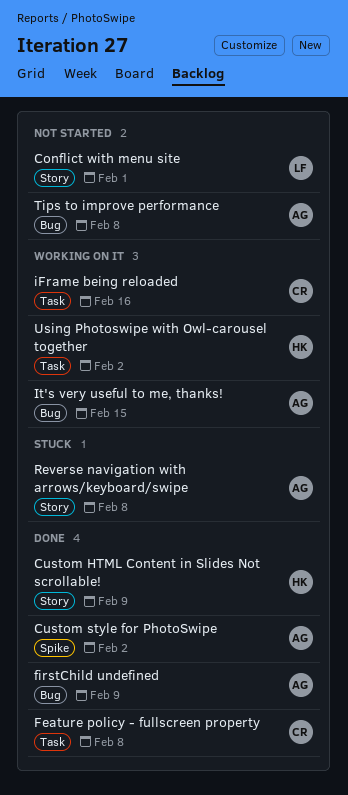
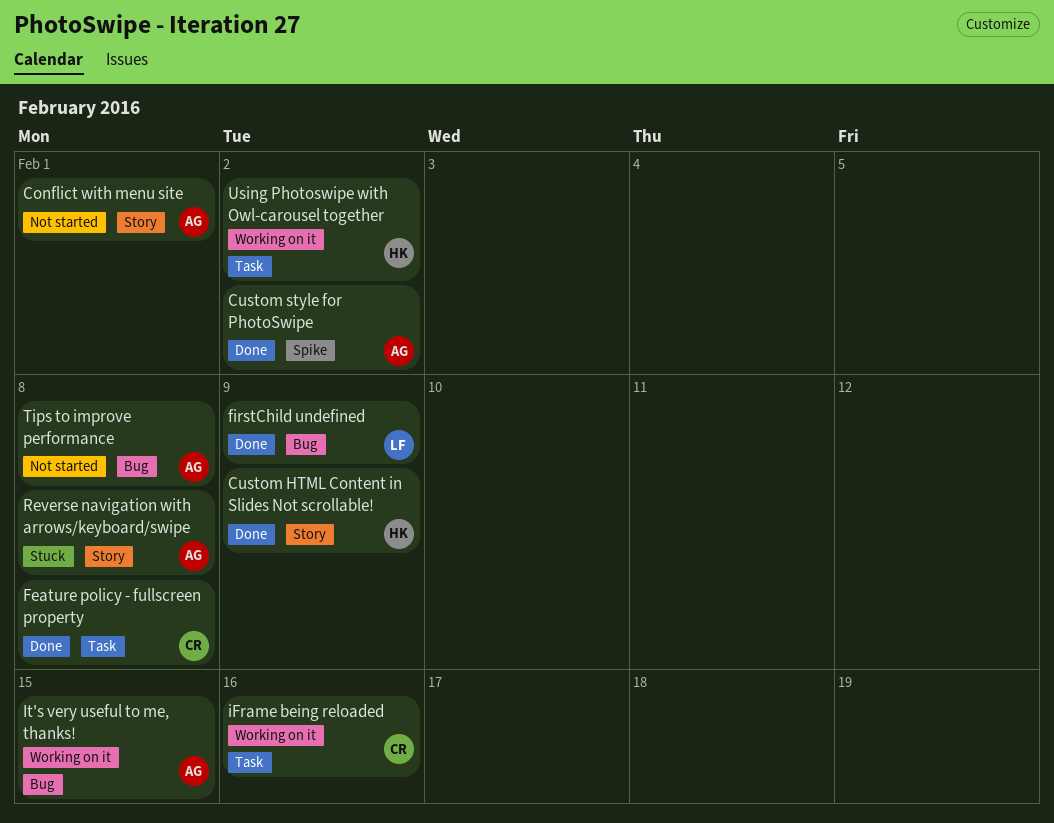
Conflict with menu site, owner: LF -> AG
firstChild undefined, owner: AG -> LF

